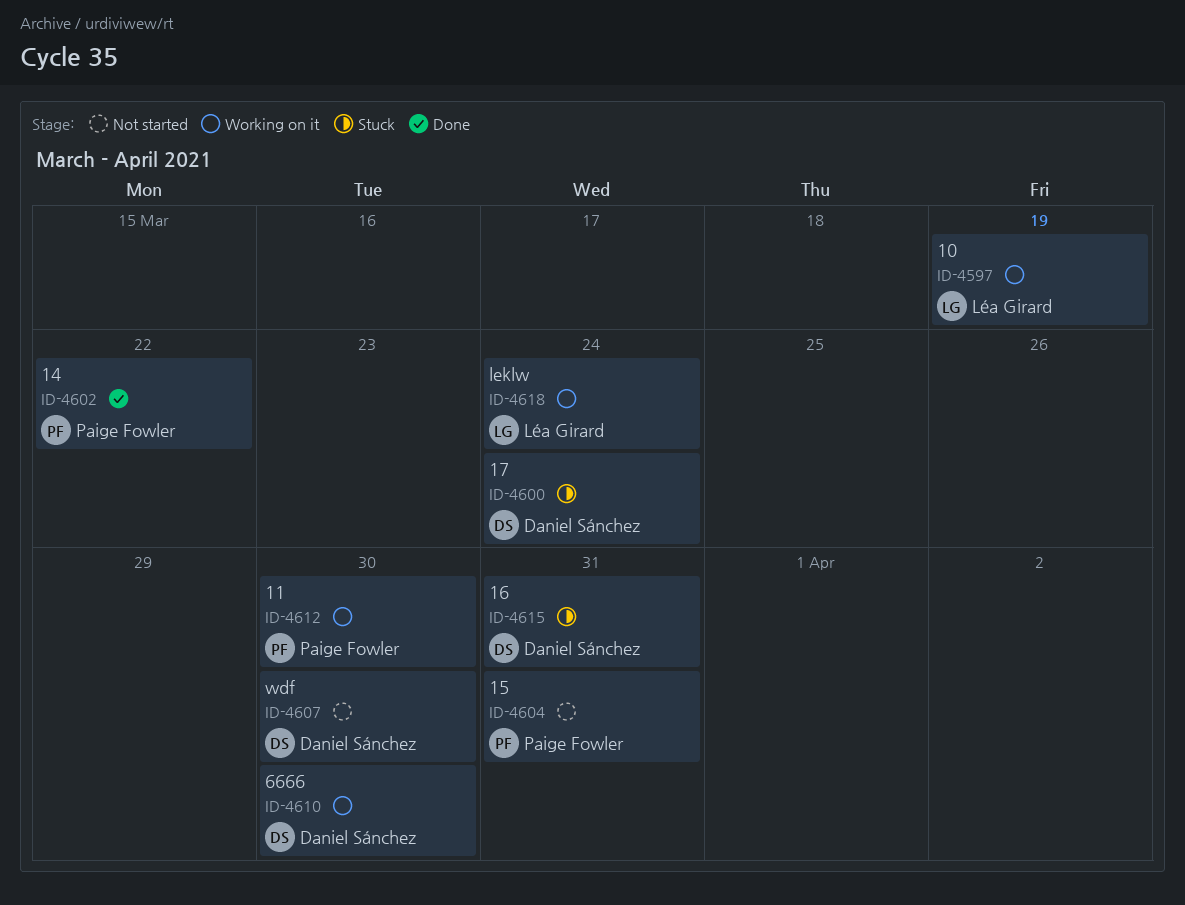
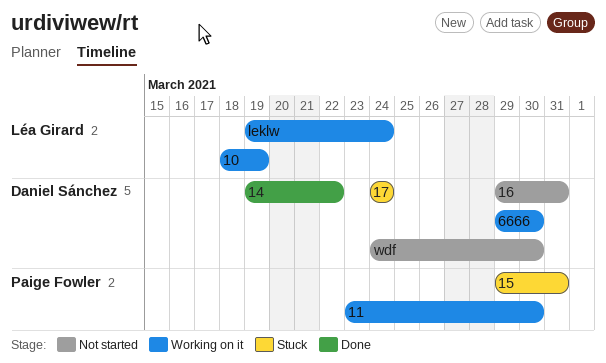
14, owner: Paige Fowler -> Daniel Sánchez
15, status: Not started -> Stuck
16, status: Stuck -> Not started

